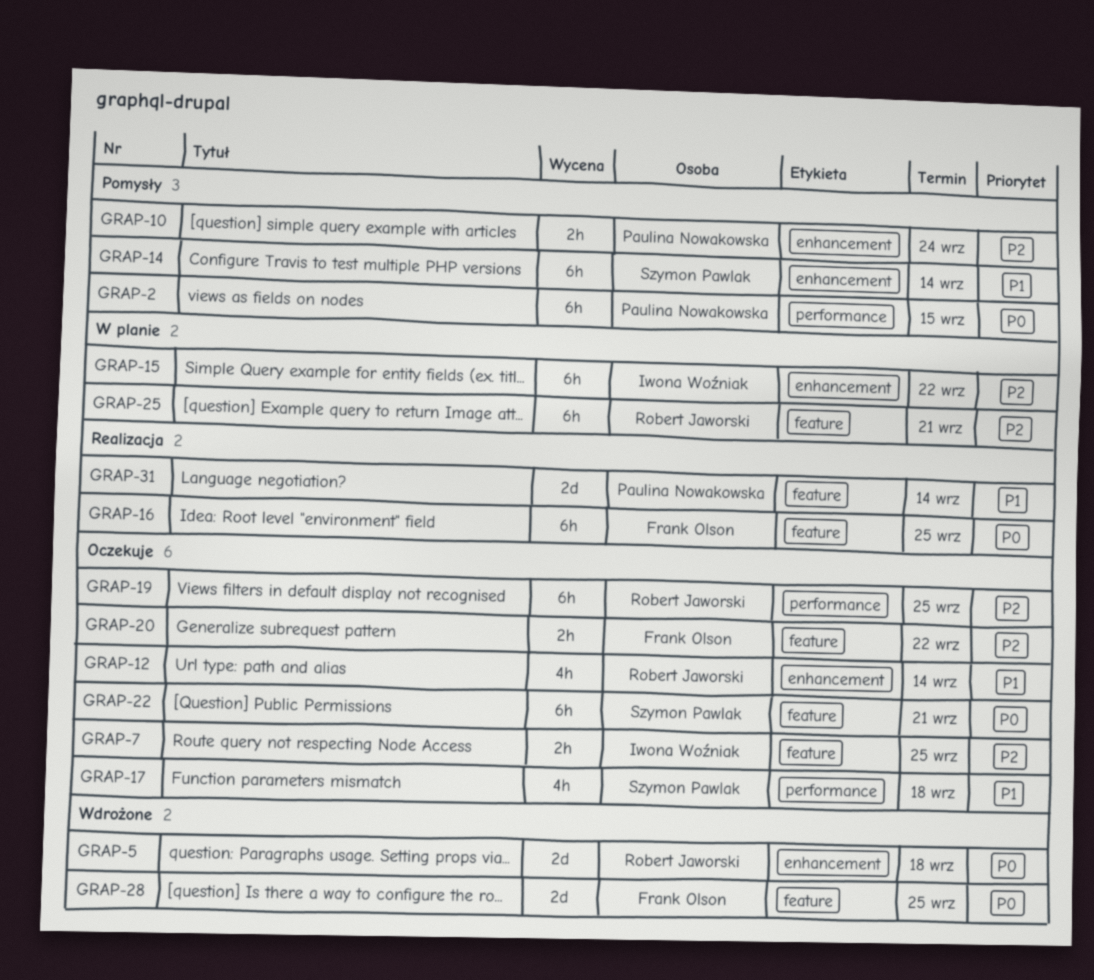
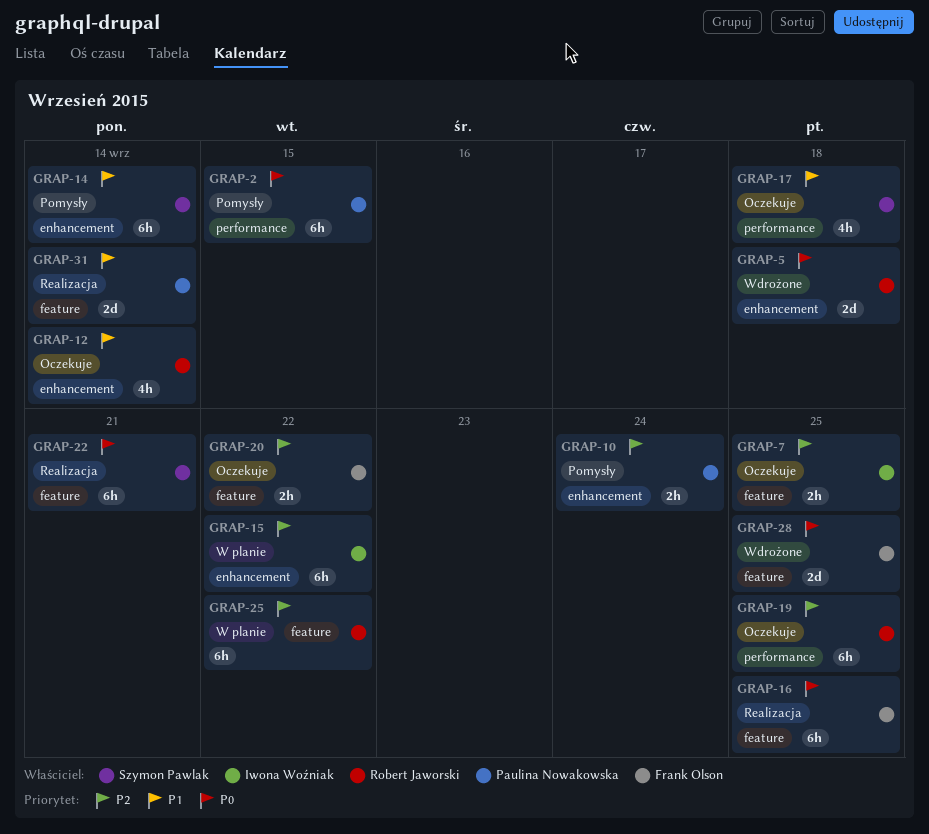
GRAP-22, status: Oczekuje -> Realizacja
GRAP-25, due: Sep 21 -> Sep 22

